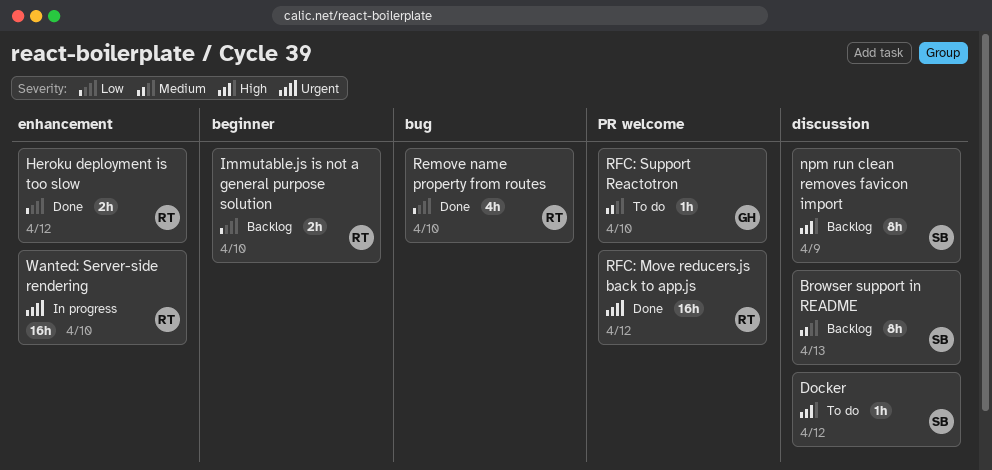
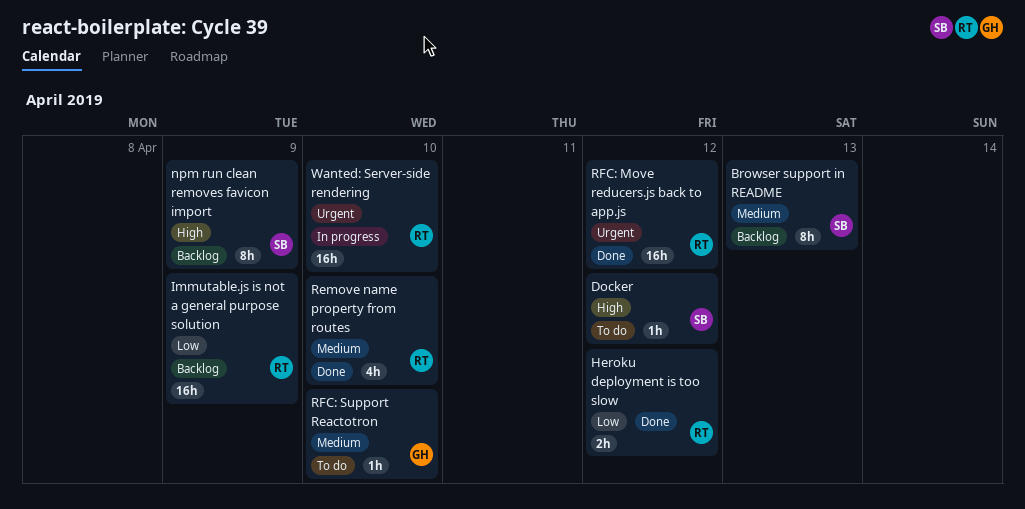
Immutable.js is not a general purpose solution, estimate: 2h -> 16h
Immutable.js is not a general purpose solution, due: Apr 10 -> Apr 9
Remove name property from routes, priority: Low -> Medium

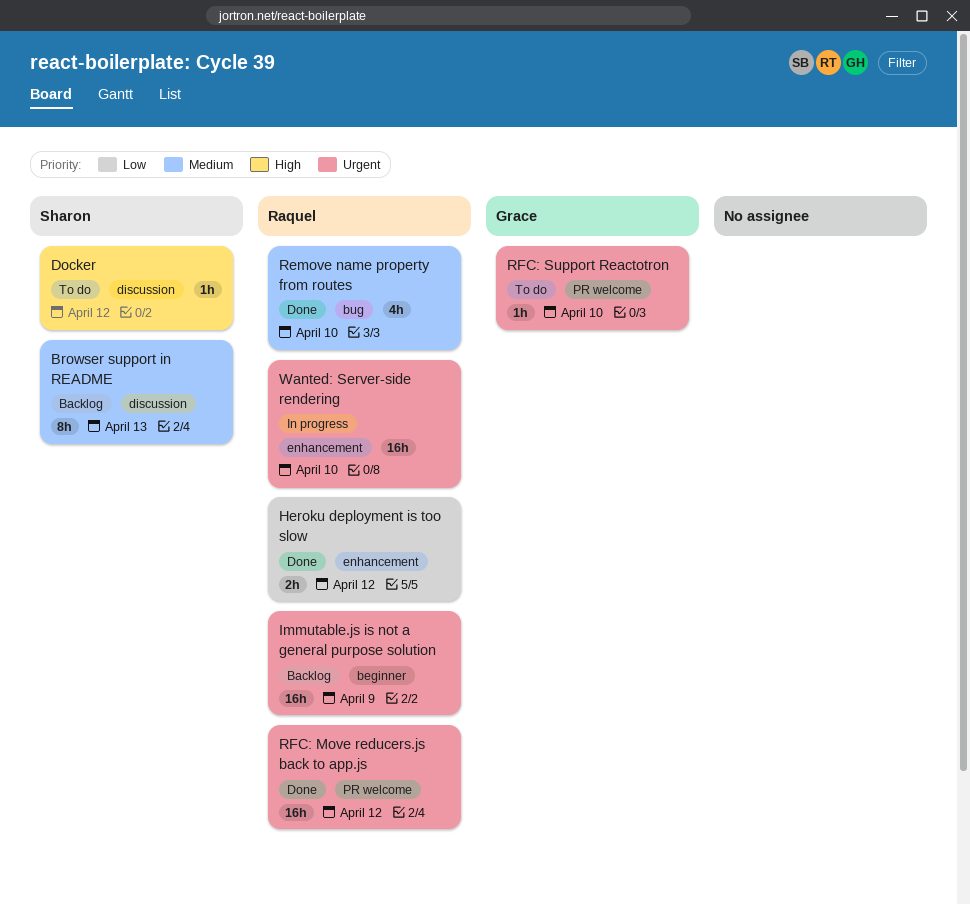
Immutable.js is not a general purpose solution, priority: Low -> Urgent
npm run clean removes favicon import: present -> none
RFC: Support Reactotron, priority: Medium -> Urgent

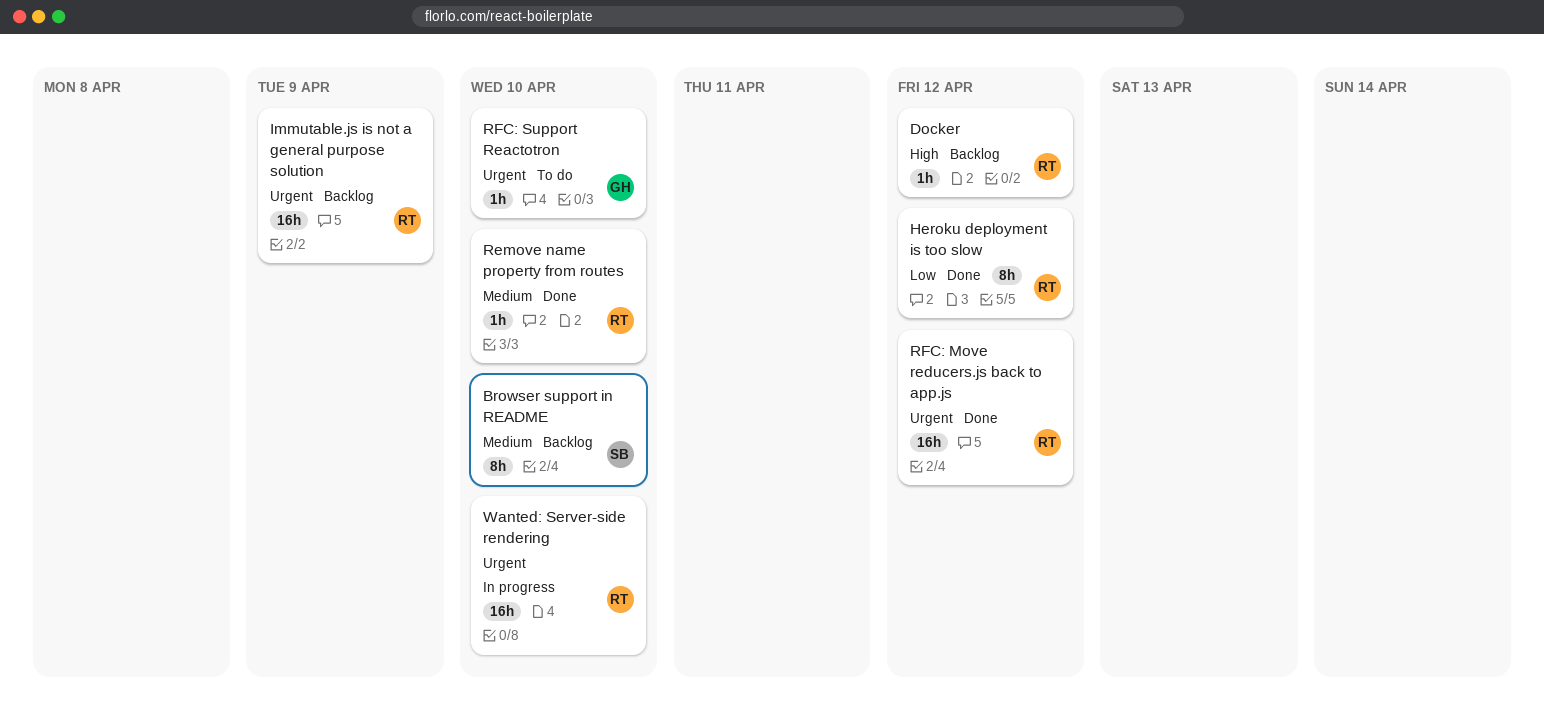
Browser support in README, due: Apr 13 -> Apr 10
Docker, status: To do -> Backlog
Docker, owner: Sharon -> Raquel
Heroku deployment is too slow, estimate: 2h -> 8h
Remove name property from routes, estimate: 4h -> 1h

